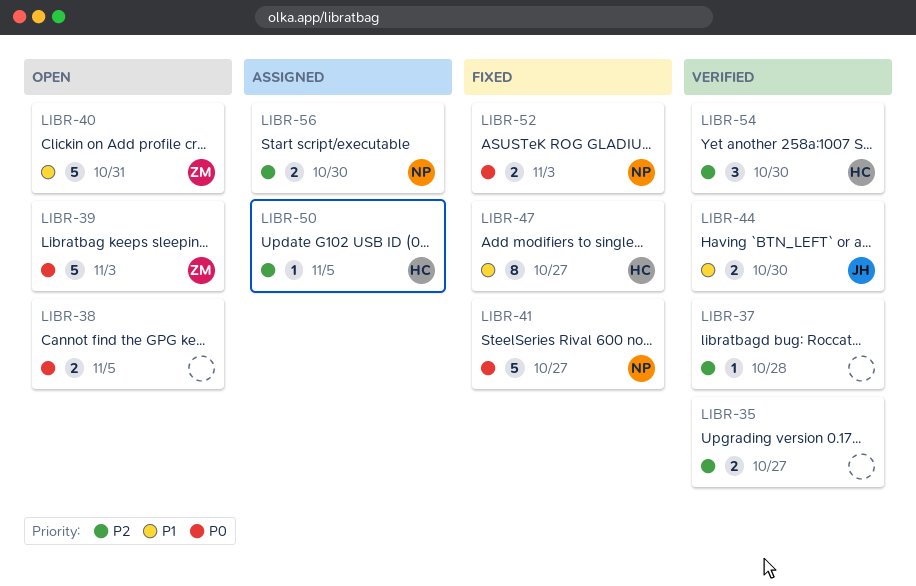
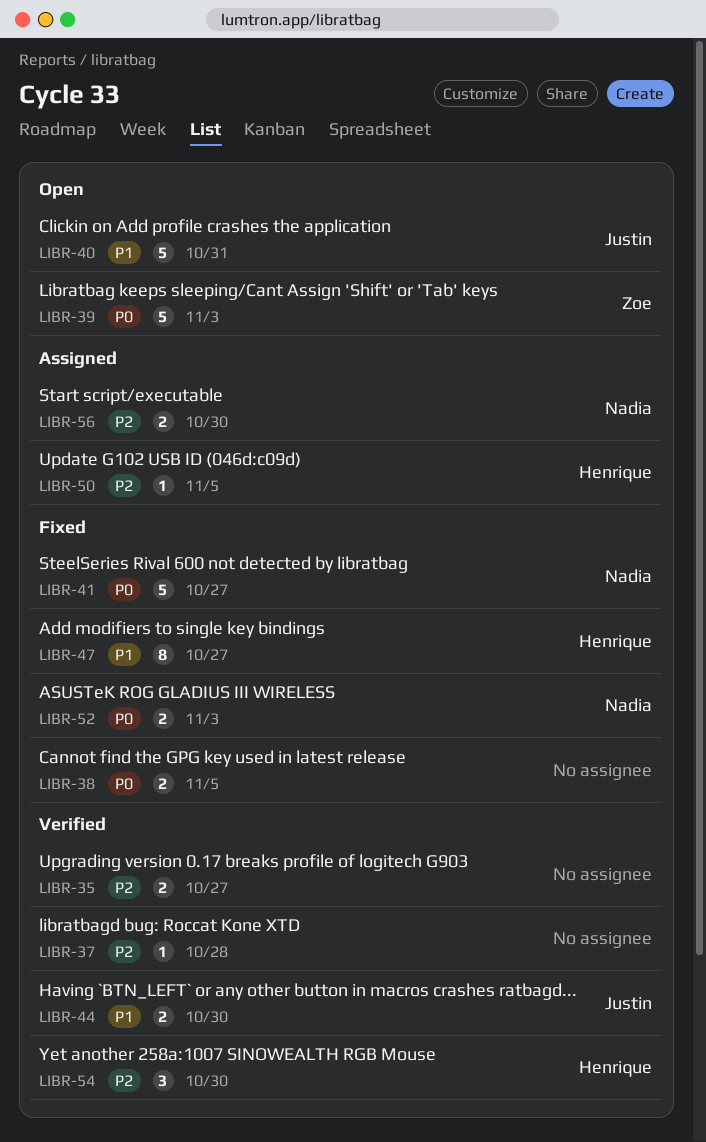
LIBR-38, status: Open -> Fixed
LIBR-40, owner: Zoe -> Justin

